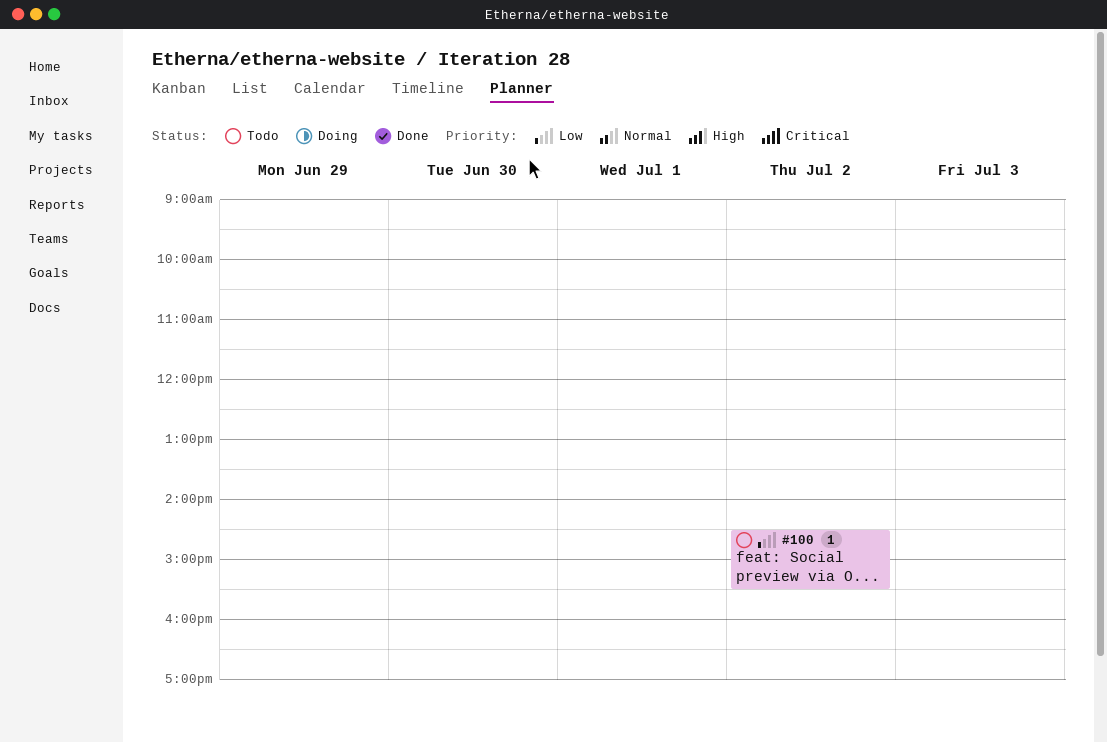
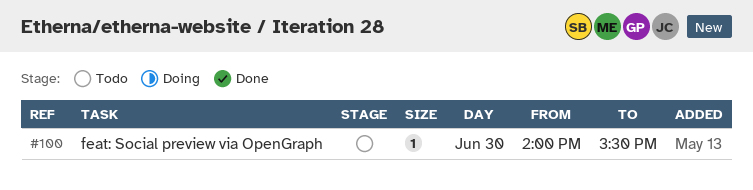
#100, day: Jul 2 -> Jun 30
#100, begins: 14:30 -> 14:00

